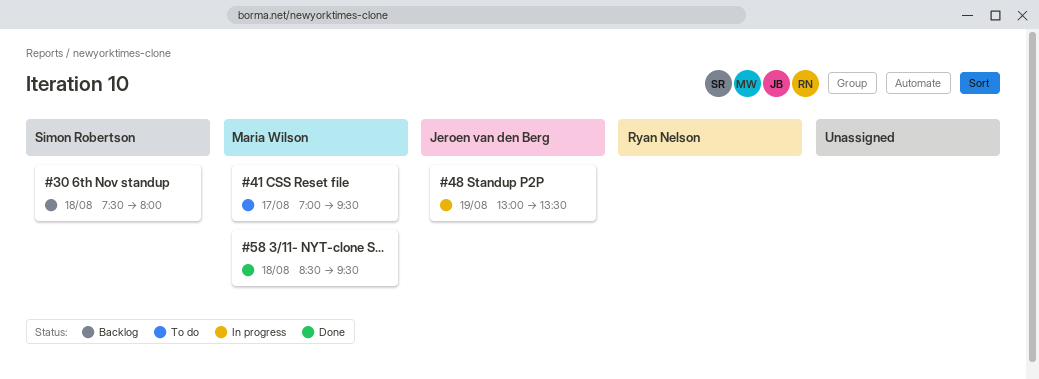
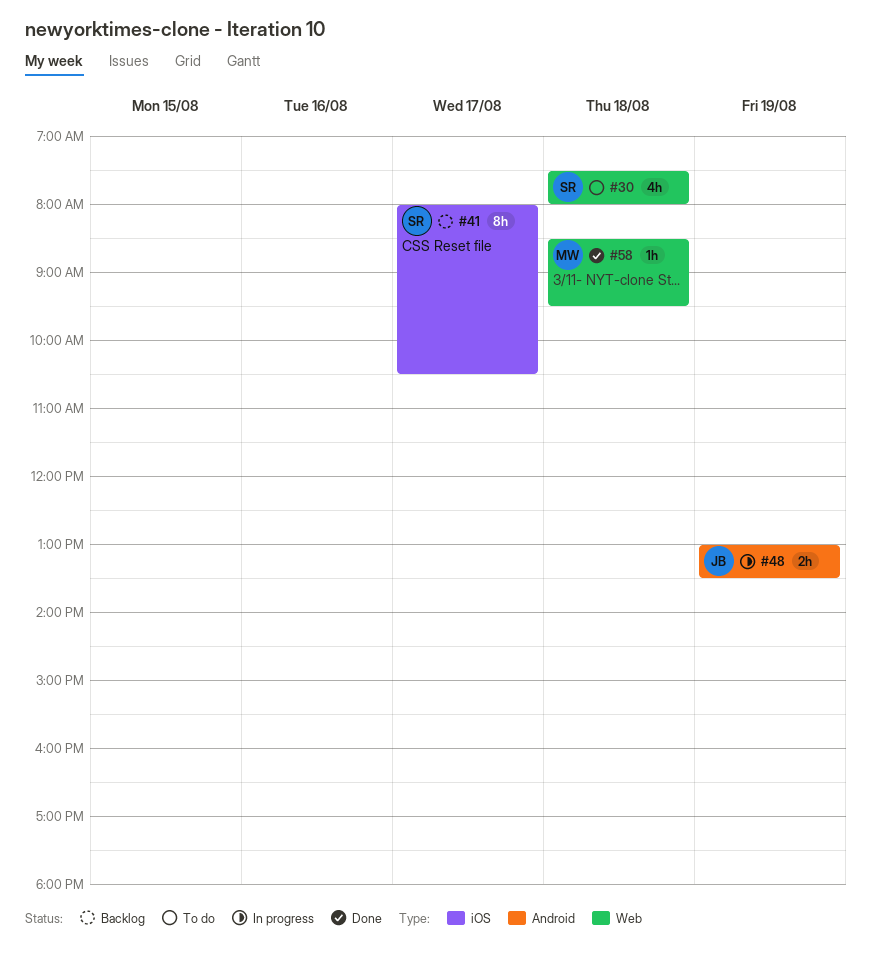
#30, status: Backlog -> To do
#41, status: To do -> Backlog
#41, owner: Maria Wilson -> Simon Robertson
#41, begins: 07:00 -> 08:00
#41, ends: 09:30 -> 10:30

